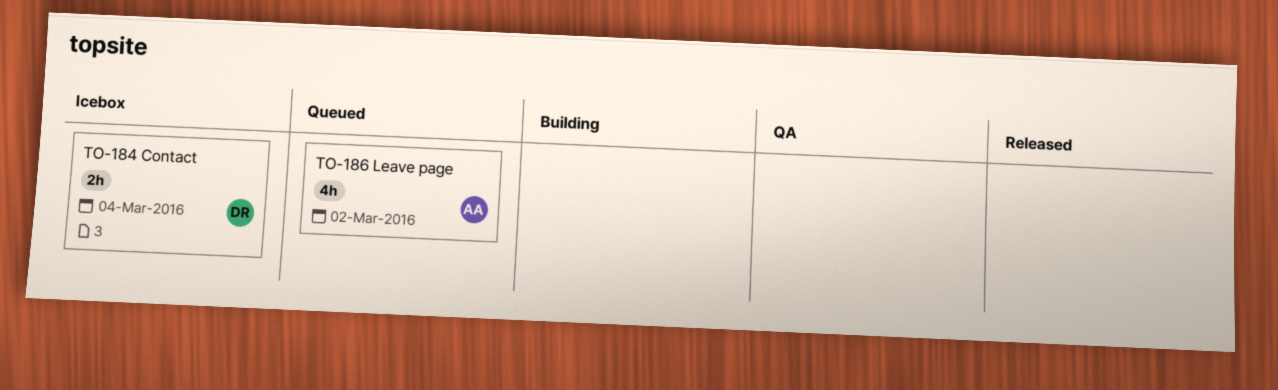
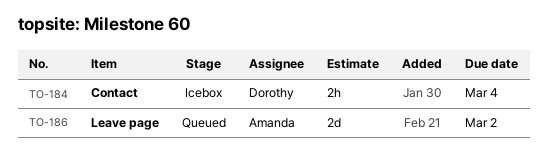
TO-186, estimate: 4h -> 2d

